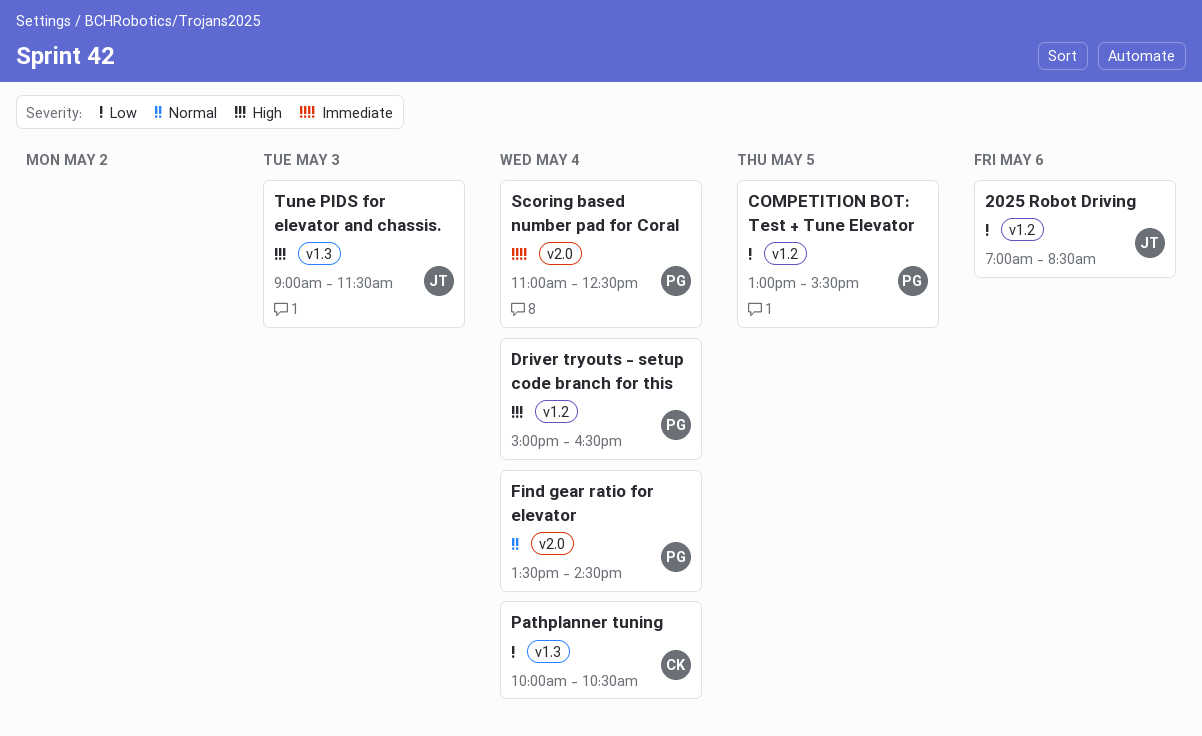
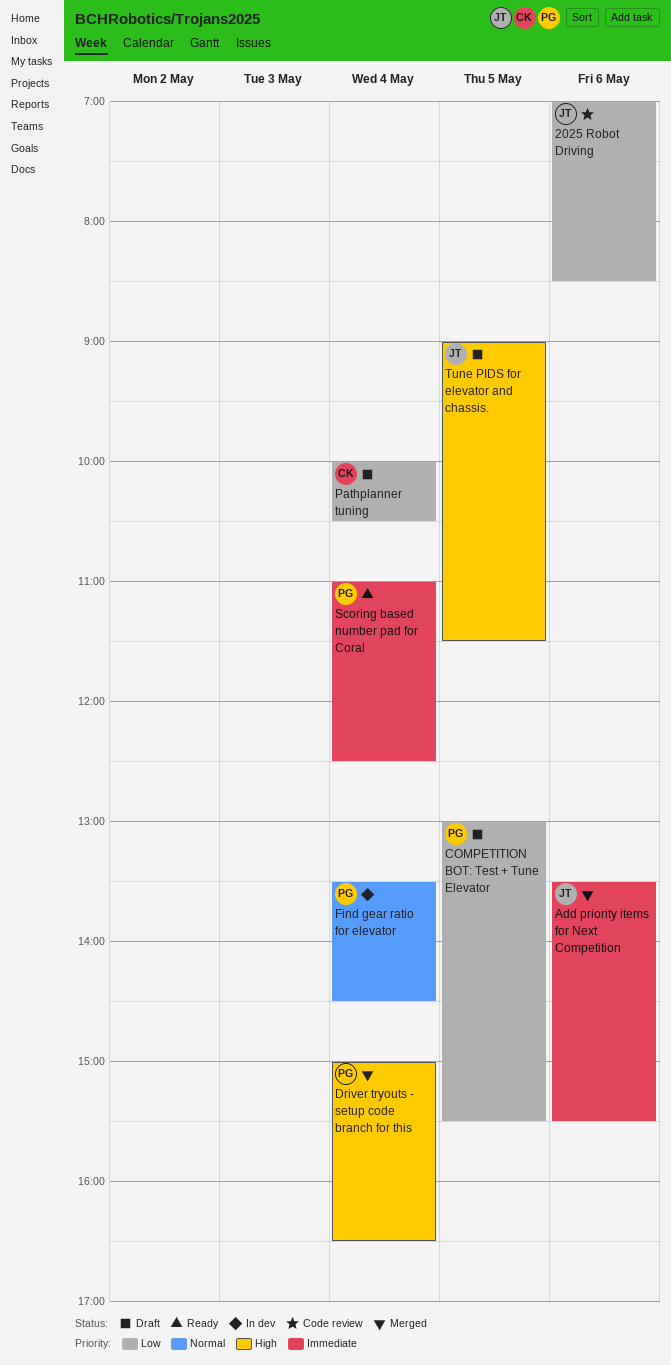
Add priority items for Next Competition: none -> present
Tune PIDS for elevator and chassis., day: May 3 -> May 5

